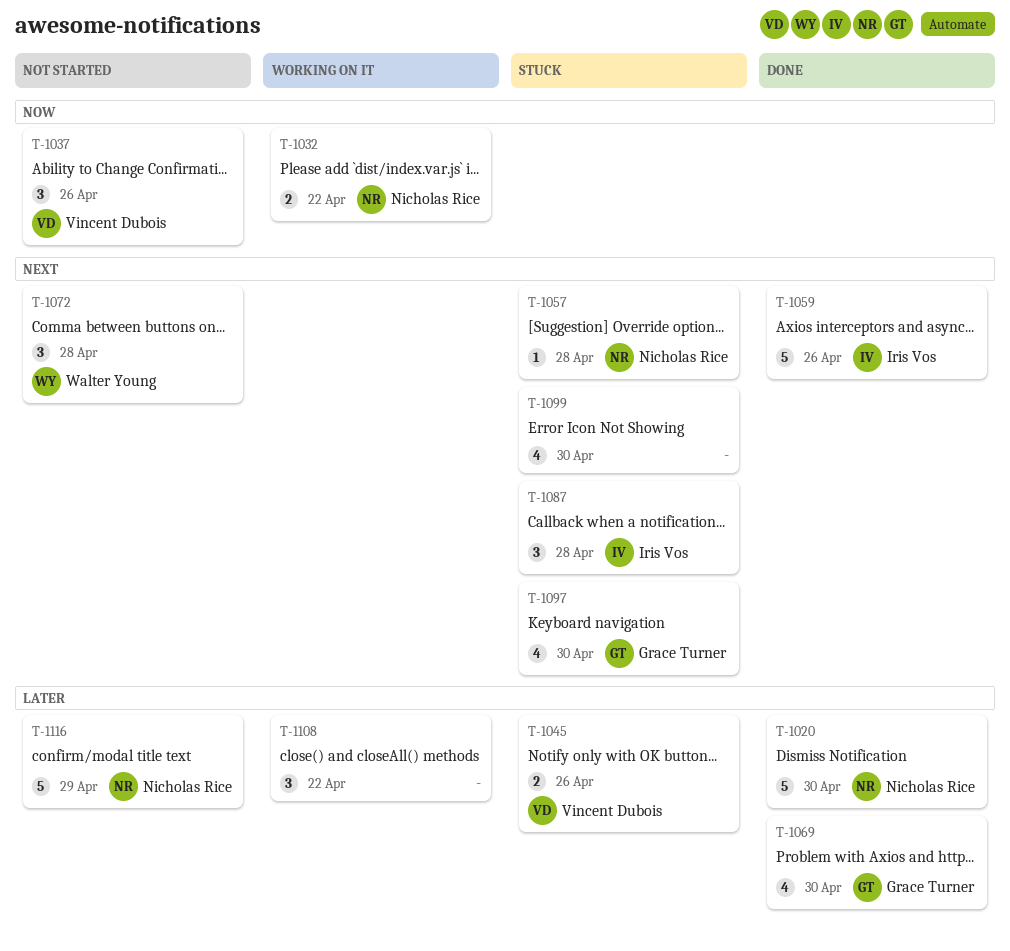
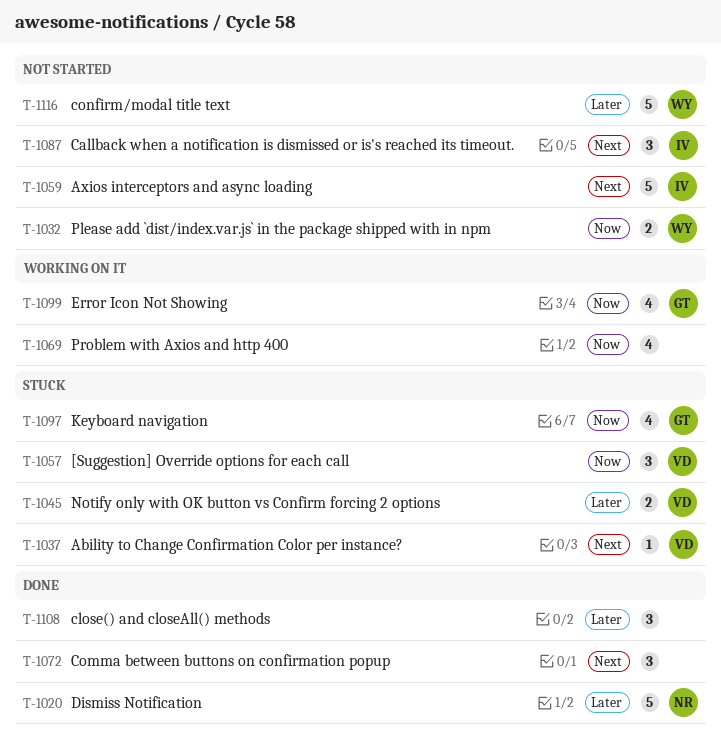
T-1032, status: Working on it -> Not started
T-1032, owner: Nicholas Rice -> Walter Young
T-1037, status: Not started -> Stuck
T-1037, priority: Now -> Next
T-1037, estimate: 3 -> 1
T-1057, owner: Nicholas Rice -> Vincent Dubois
T-1057, priority: Next -> Now
T-1057, estimate: 1 -> 3
T-1059, status: Done -> Not started
T-1069, status: Done -> Working on it
T-1069, owner: Grace Turner -> none
T-1069, priority: Later -> Now
T-1072, status: Not started -> Done
T-1072, owner: Walter Young -> none
T-1087, status: Stuck -> Not started
T-1097, priority: Next -> Now
T-1099, status: Stuck -> Working on it
T-1099, owner: none -> Grace Turner
T-1099, priority: Next -> Now
T-1108, status: Working on it -> Done
T-1116, owner: Nicholas Rice -> Walter Young

